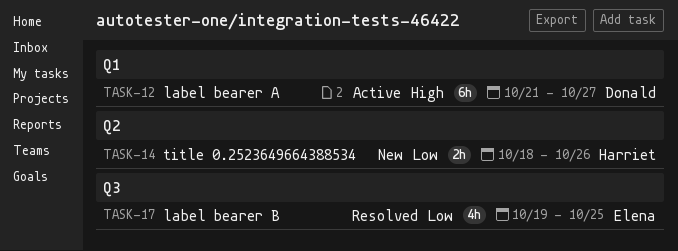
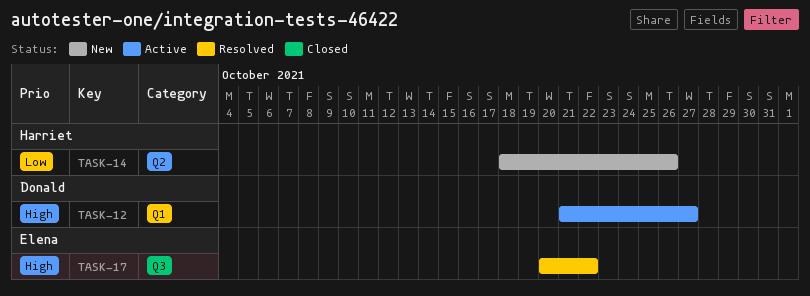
TASK-17, priority: Low -> High
TASK-17, start: Oct 19 -> Oct 20
TASK-17, due: Oct 25 -> Oct 22

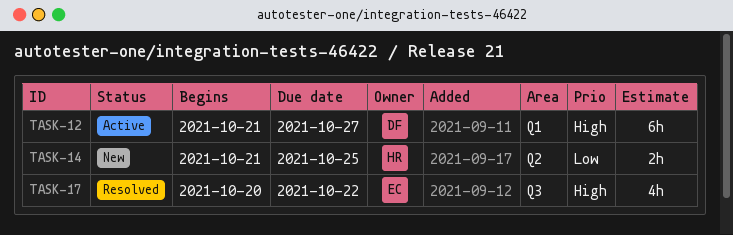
TASK-14, start: Oct 18 -> Oct 21
TASK-14, due: Oct 26 -> Oct 25

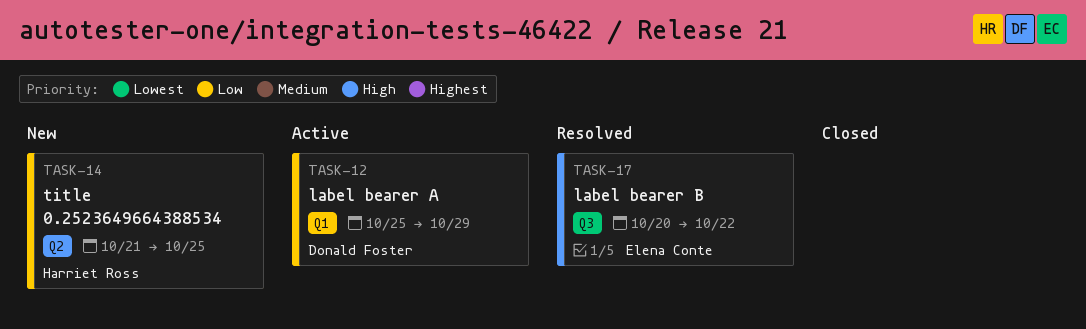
TASK-12, priority: High -> Low
TASK-12, start: Oct 21 -> Oct 25
TASK-12, due: Oct 27 -> Oct 29

